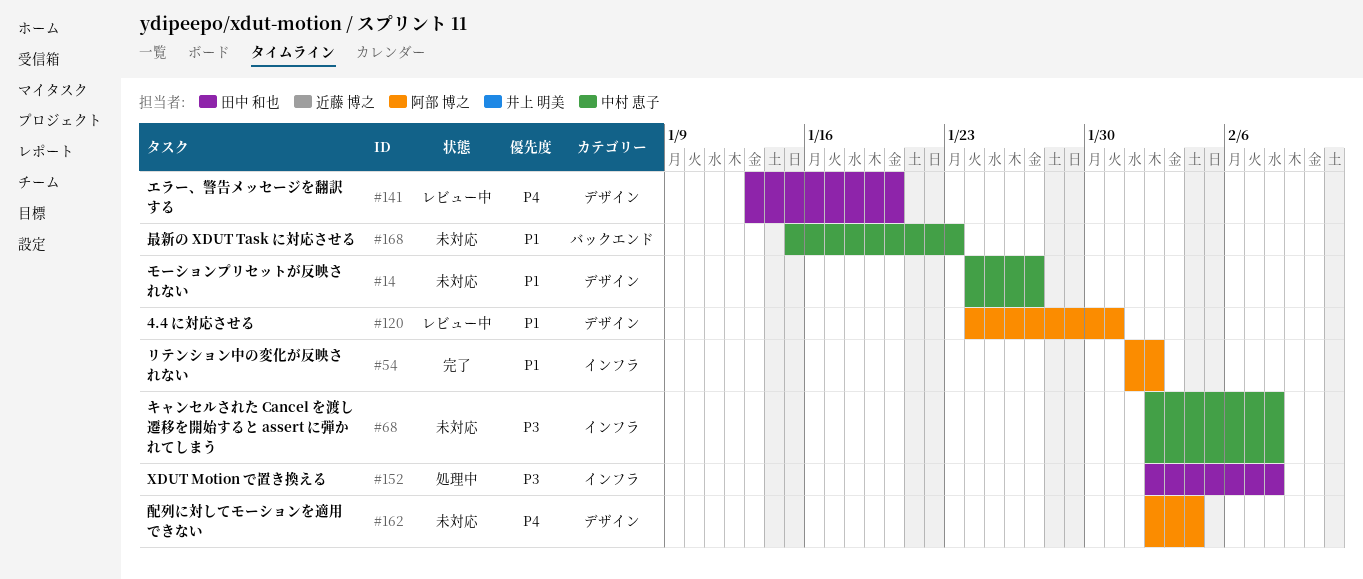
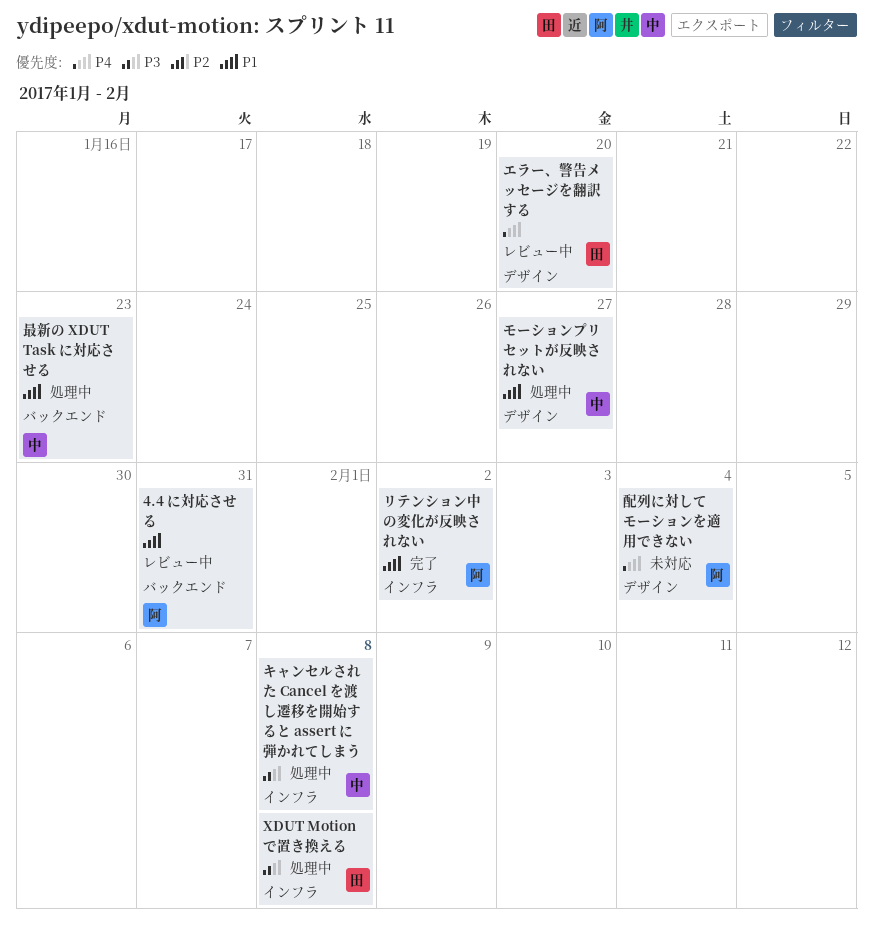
4.4 に対応させる, label: デザイン -> バックエンド
キャンセルされた Cancel を渡し遷移を開始すると assert に弾かれてしまう, status: 未対応 -> 処理中
モーションプリセットが反映されない, status: 未対応 -> 処理中
最新の XDUT Task に対応させる, status: 未対応 -> 処理中

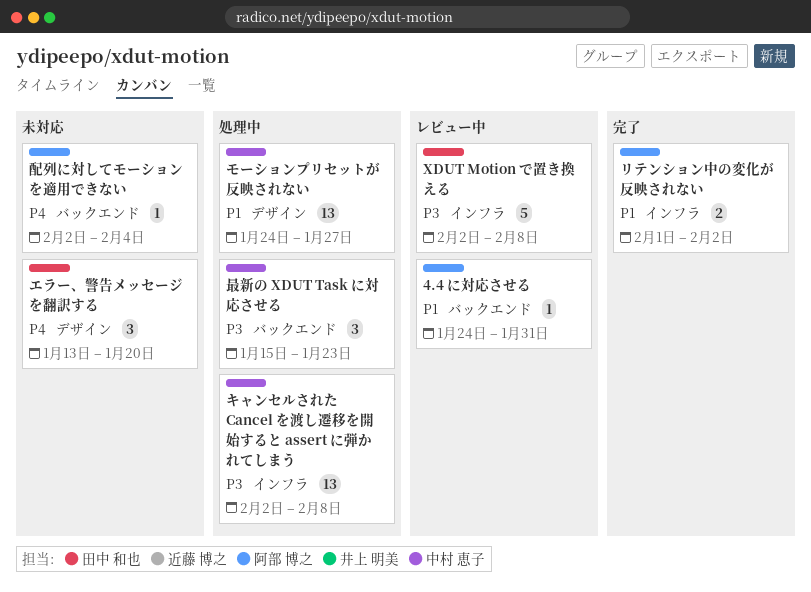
XDUT Motion で置き換える, status: 処理中 -> レビュー中
エラー、警告メッセージを翻訳する, status: レビュー中 -> 未対応
最新の XDUT Task に対応させる, priority: P1 -> P3
配列に対してモーションを適用できない, label: デザイン -> バックエンド

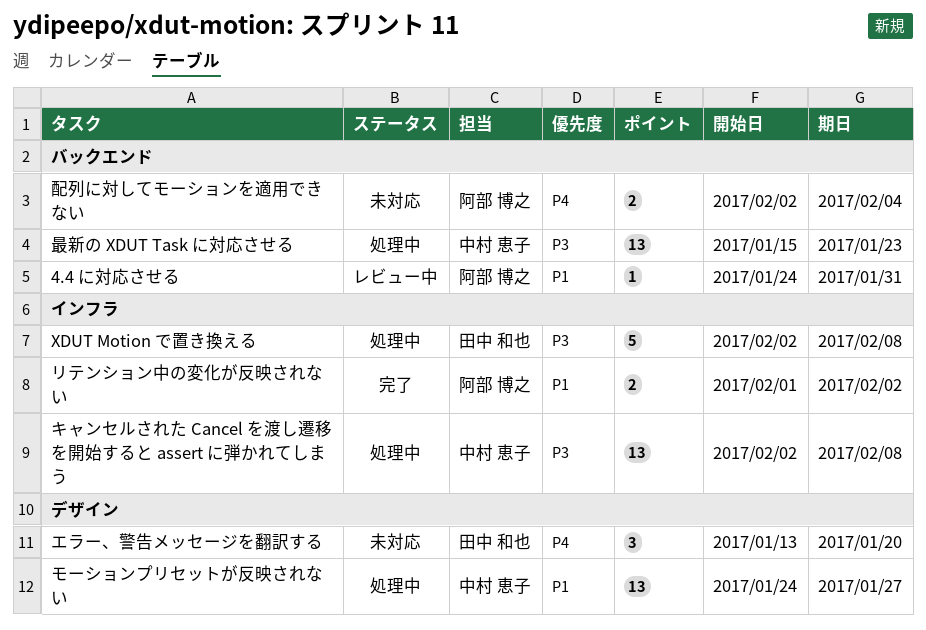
XDUT Motion で置き換える, status: レビュー中 -> 処理中
最新の XDUT Task に対応させる, estimate: 3 -> 13
配列に対してモーションを適用できない, estimate: 1 -> 2

